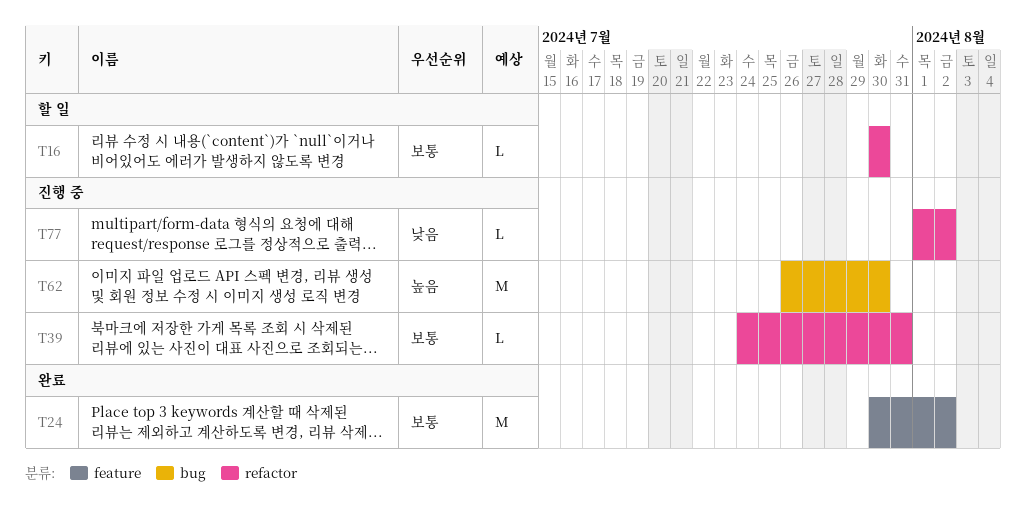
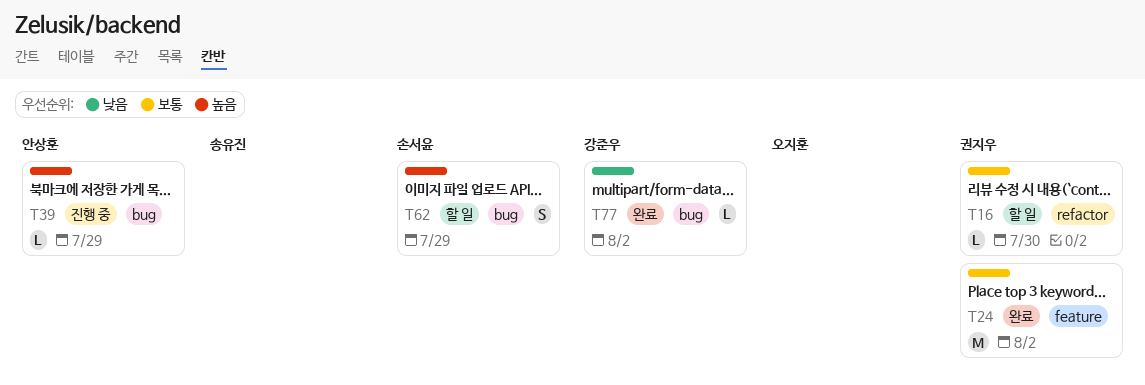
T39, priority: 보통 -> 높음
T39, label: refactor -> bug
T39, due: Jul 31 -> Jul 29
T62, status: 진행 중 -> 할 일
T62, estimate: M -> S
T62, due: Jul 30 -> Jul 29
T77, status: 진행 중 -> 완료
T77, label: refactor -> bug

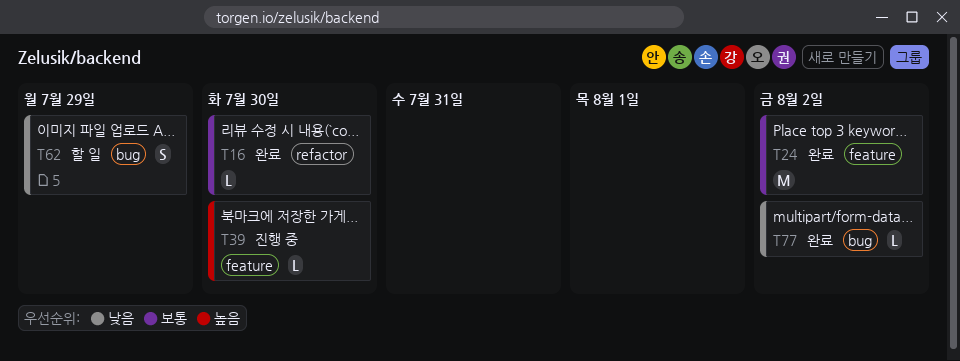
T16, status: 할 일 -> 완료
T39, label: bug -> feature
T39, due: Jul 29 -> Jul 30
T62, priority: 높음 -> 낮음

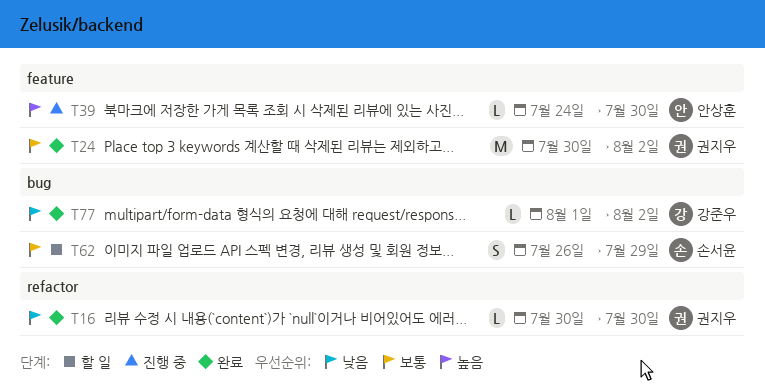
T16, priority: 보통 -> 낮음
T62, priority: 낮음 -> 보통

